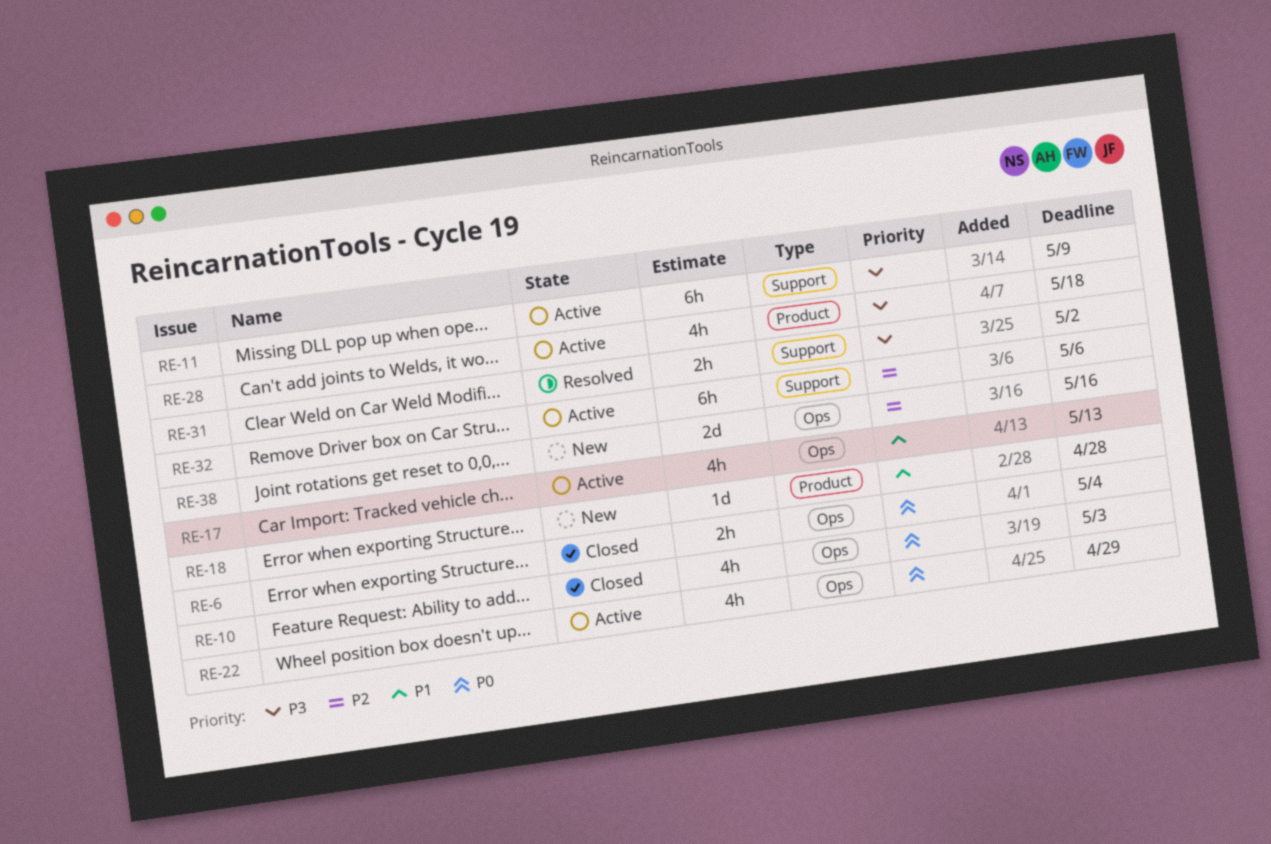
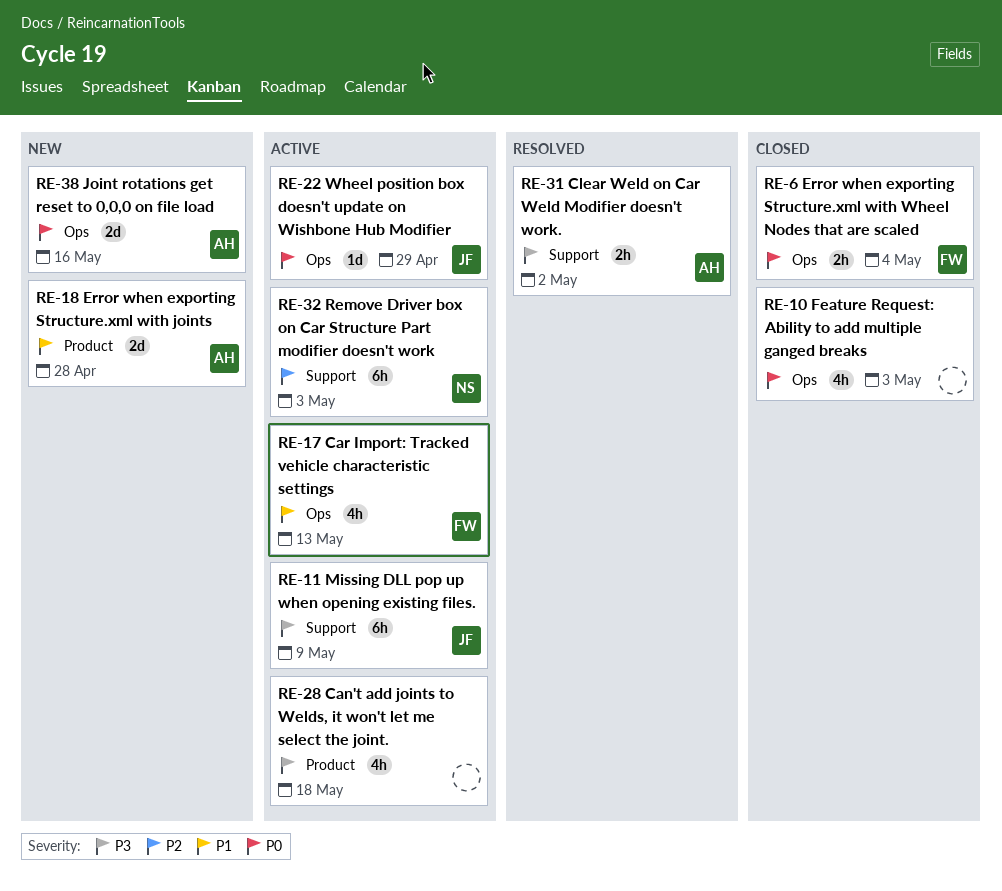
RE-18, estimate: 1d -> 2d
RE-22, estimate: 4h -> 1d
RE-32, due: May 6 -> May 3
RE-38, priority: P2 -> P0

